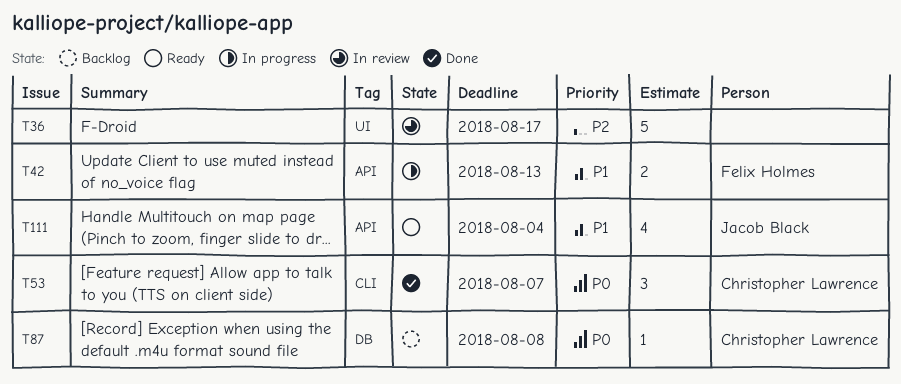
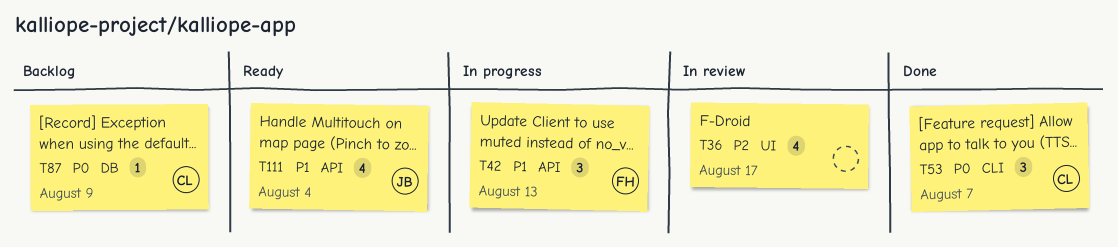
T36, estimate: 5 -> 4
T42, estimate: 2 -> 3
T87, due: Aug 8 -> Aug 9

